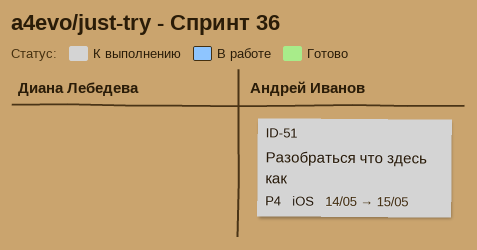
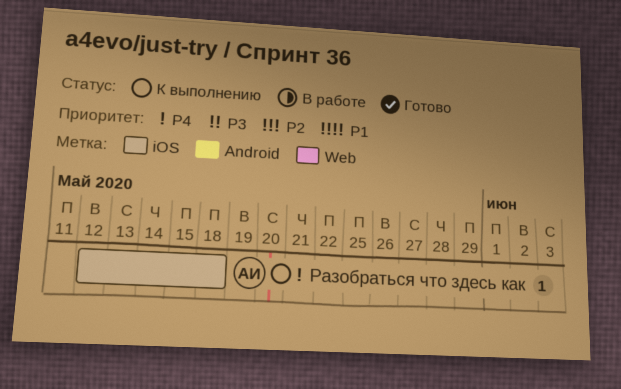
Разобраться что здесь как, start: May 14 -> May 12
Разобраться что здесь как, due: May 15 -> May 18

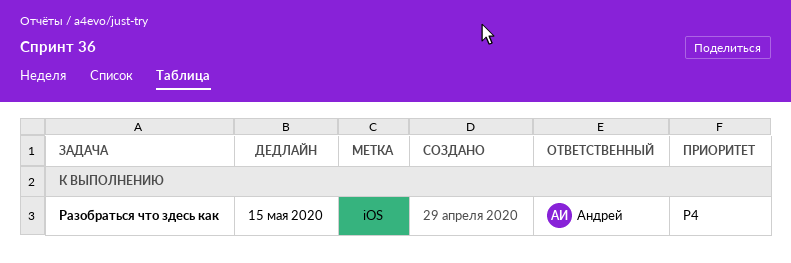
Разобраться что здесь как, due: May 18 -> May 15

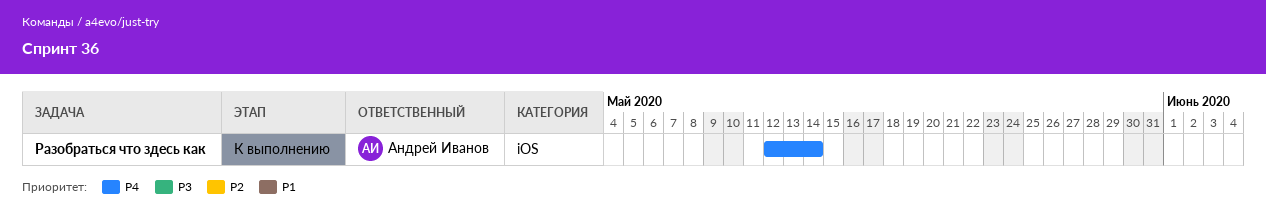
Разобраться что здесь как, due: May 15 -> May 14

